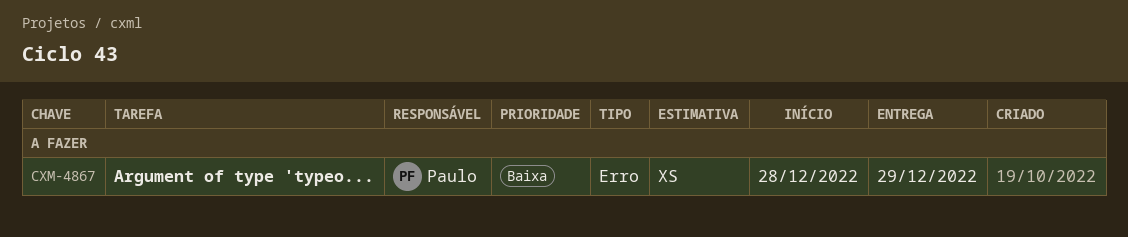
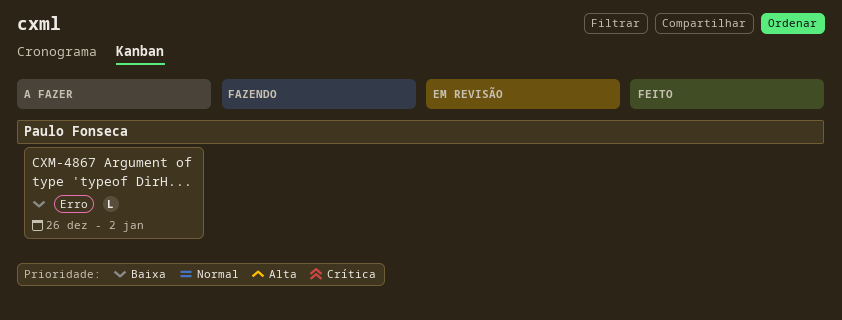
CXM-4867, estimate: XS -> L
CXM-4867, start: Dec 28 -> Dec 26
CXM-4867, due: Dec 29 -> Jan 2

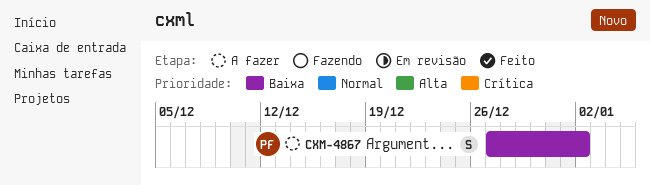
CXM-4867, estimate: L -> S
CXM-4867, start: Dec 26 -> Dec 27

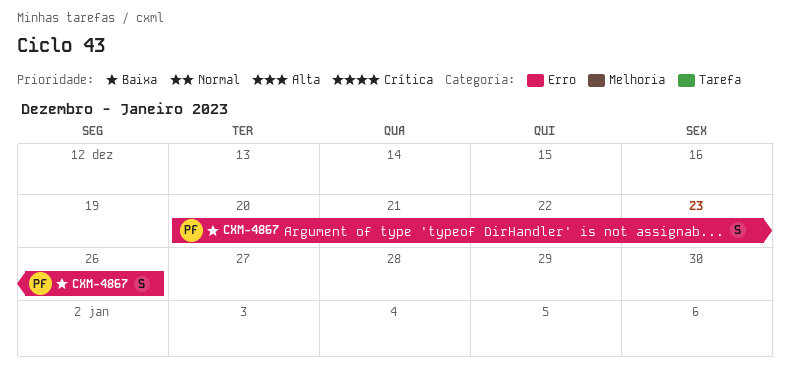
CXM-4867, start: Dec 27 -> Dec 20
CXM-4867, due: Jan 2 -> Dec 26

